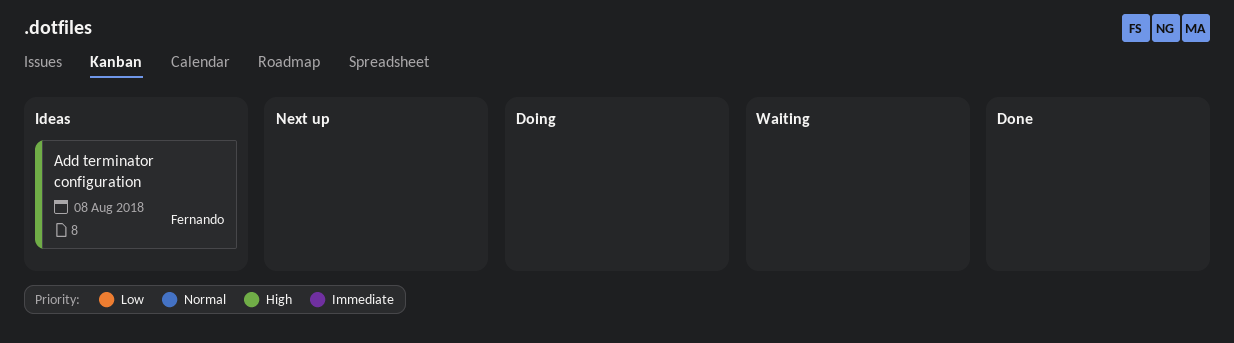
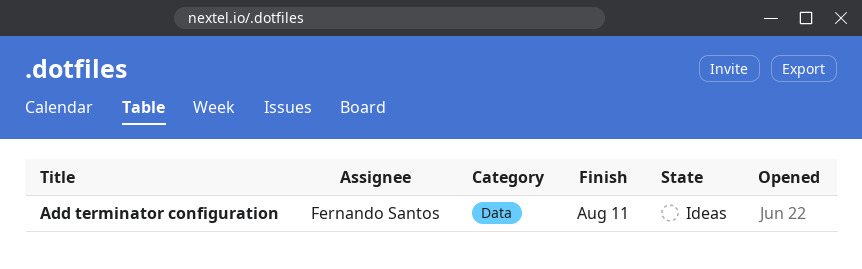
Add terminator configuration, due: Aug 8 -> Aug 11

